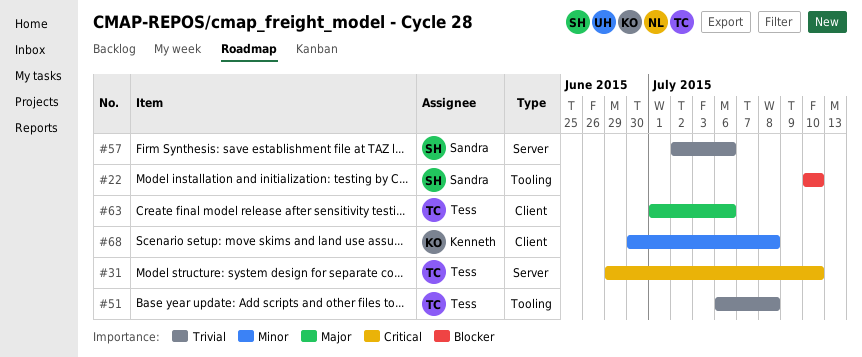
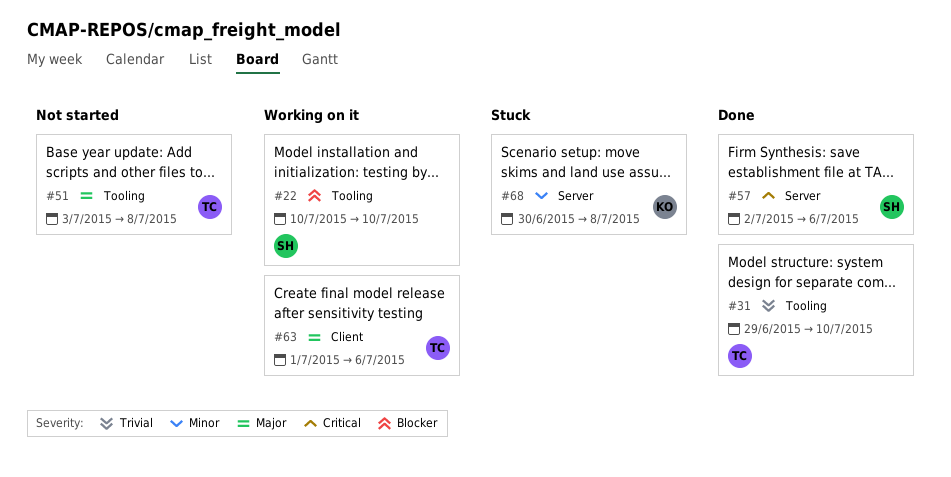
#31, priority: Critical -> Trivial
#31, label: Server -> Tooling
#51, priority: Trivial -> Major
#51, start: Jul 6 -> Jul 3
#57, priority: Trivial -> Critical
#68, label: Client -> Server

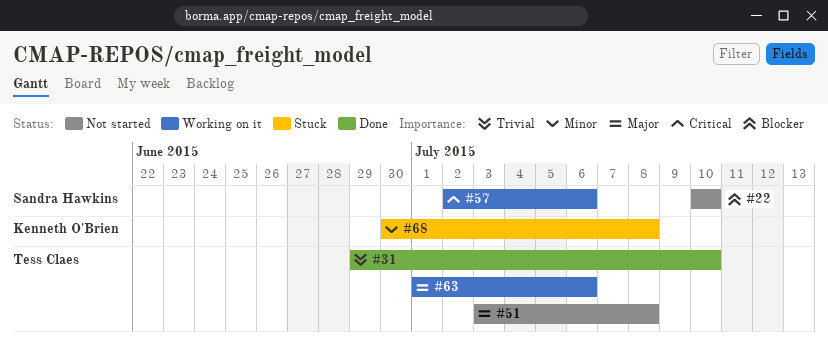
#22, status: Working on it -> Not started
#57, status: Done -> Working on it

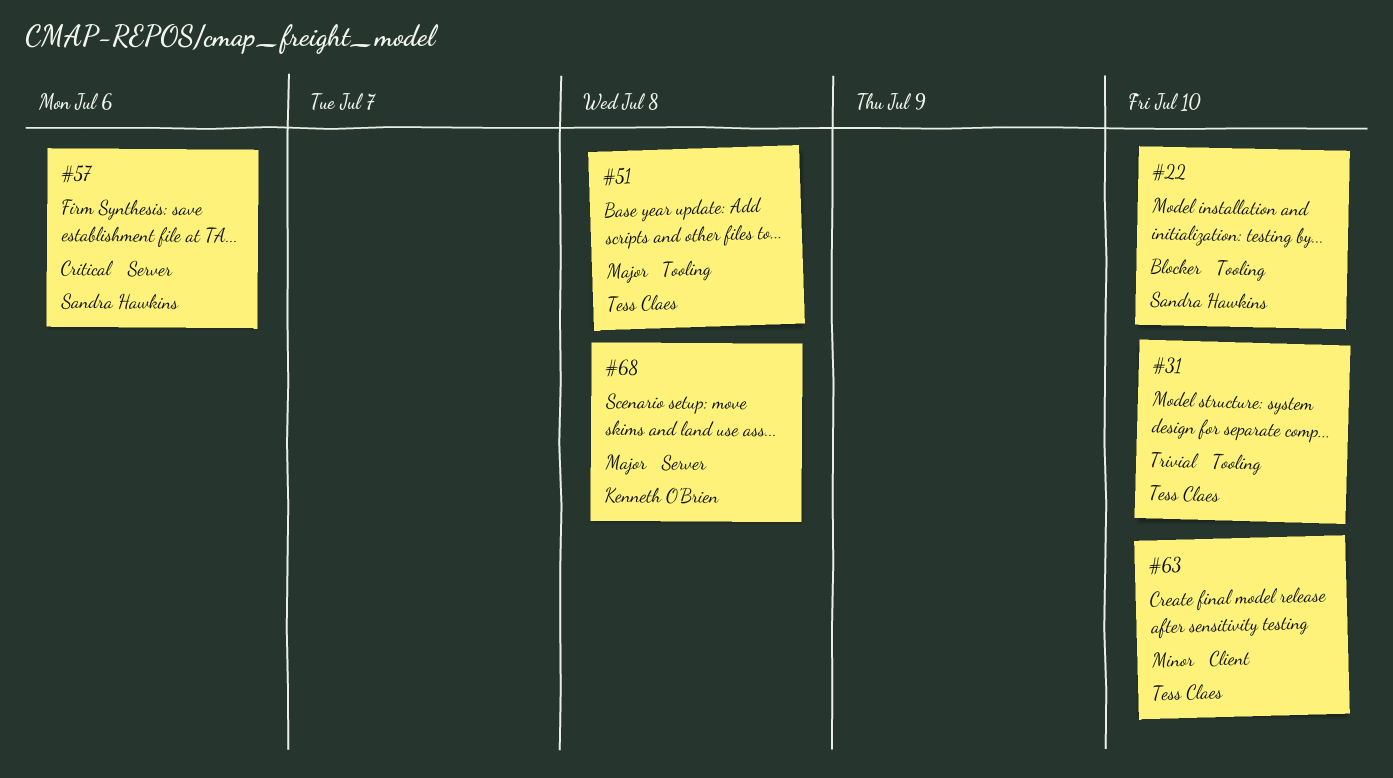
#63, priority: Major -> Minor
#63, due: Jul 6 -> Jul 10
#68, priority: Minor -> Major

